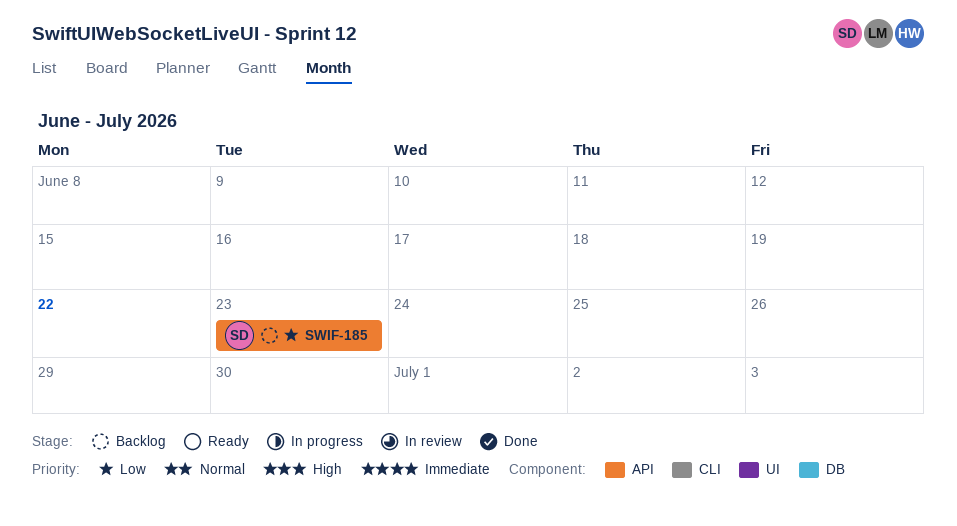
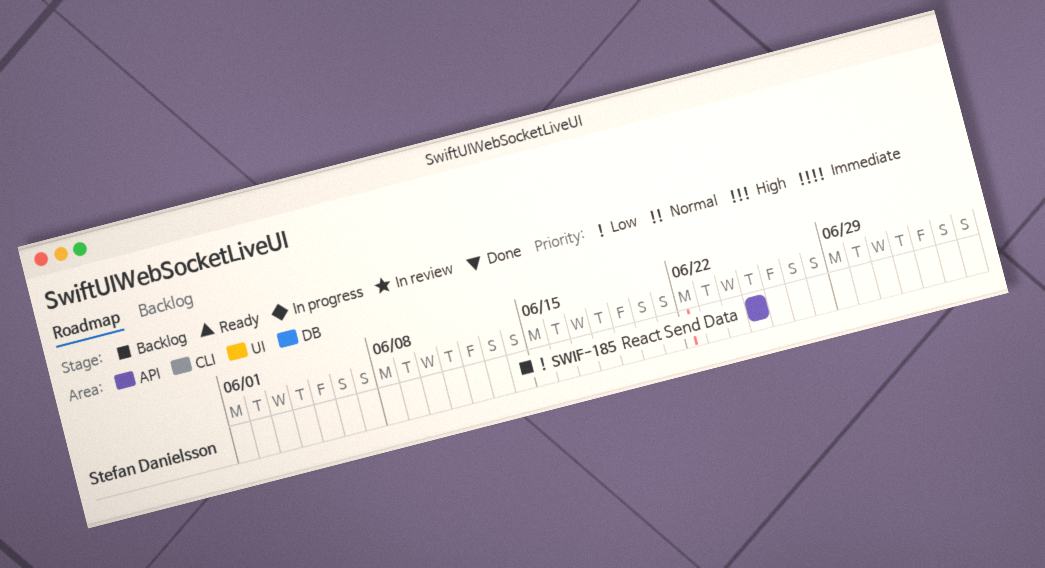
SWIF-185, start: Jun 23 -> Jun 25
SWIF-185, due: Jun 23 -> Jun 25

